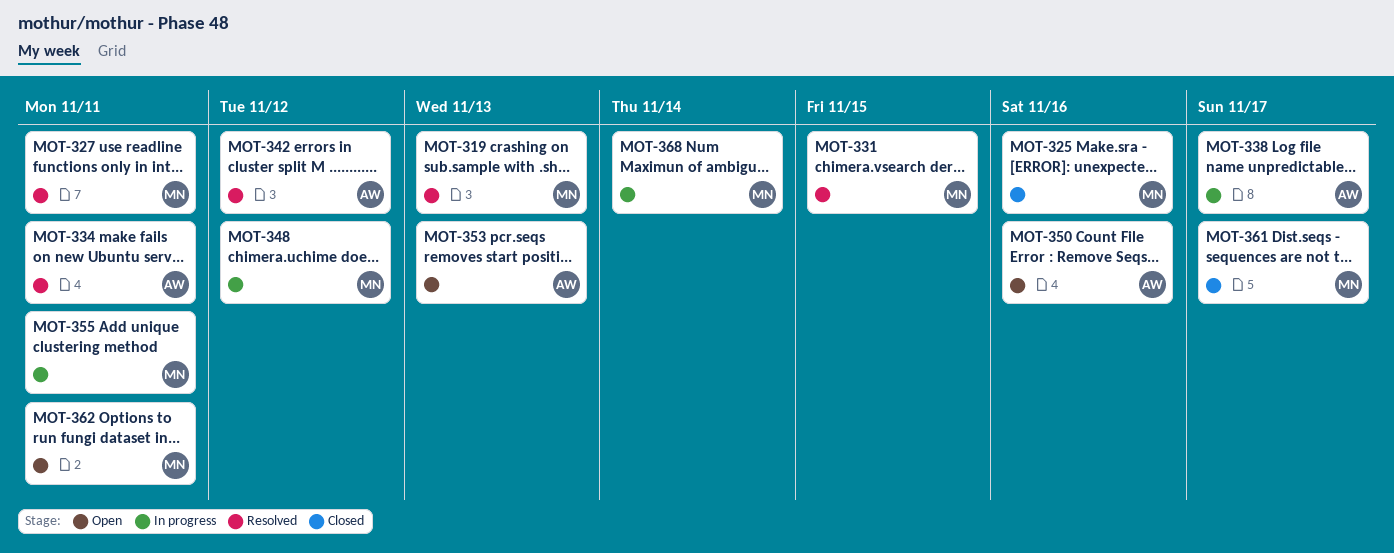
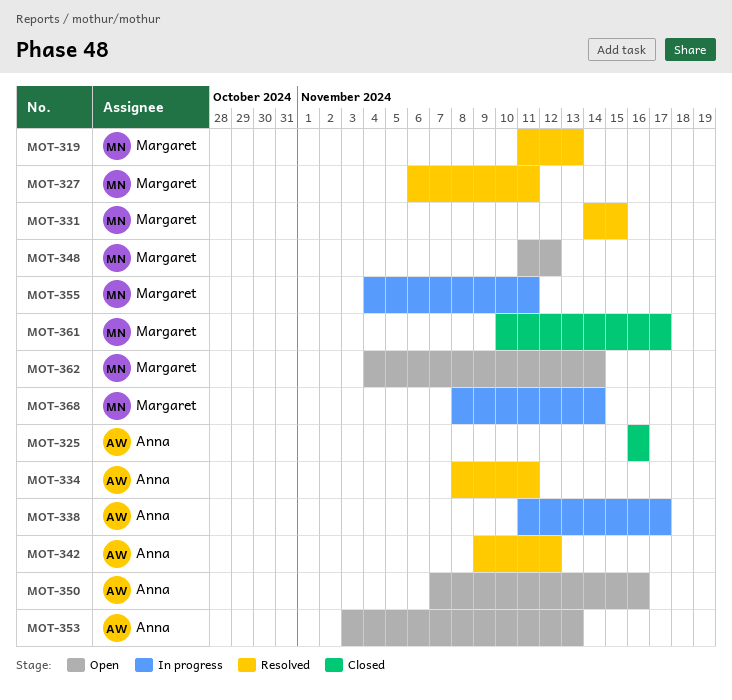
MOT-325, owner: Margaret -> Anna
MOT-348, status: In progress -> Open
MOT-362, due: Nov 11 -> Nov 14

